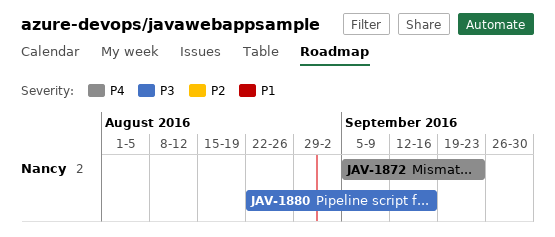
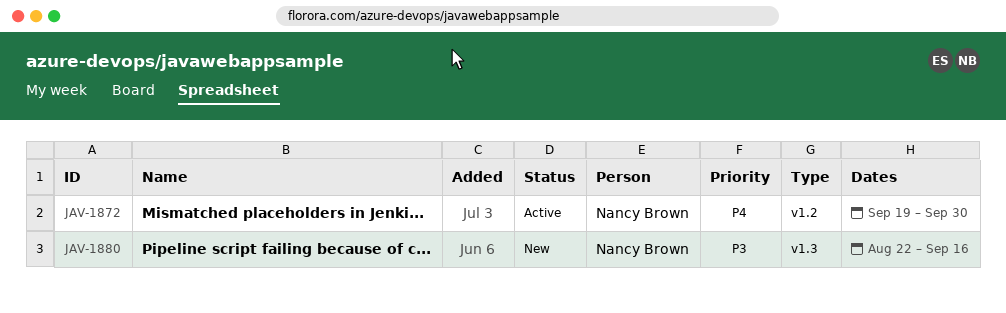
JAV-1872, start: Sep 5 -> Sep 19
JAV-1872, due: Sep 23 -> Sep 30

